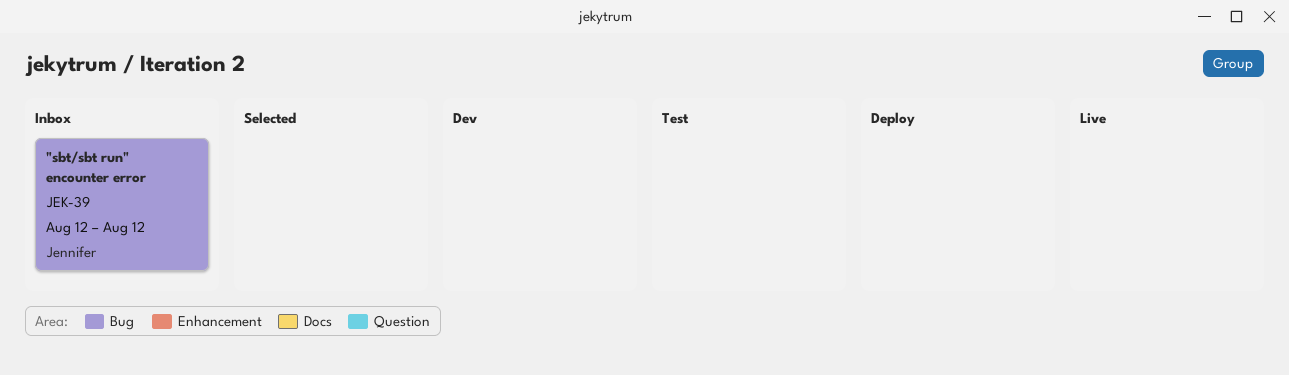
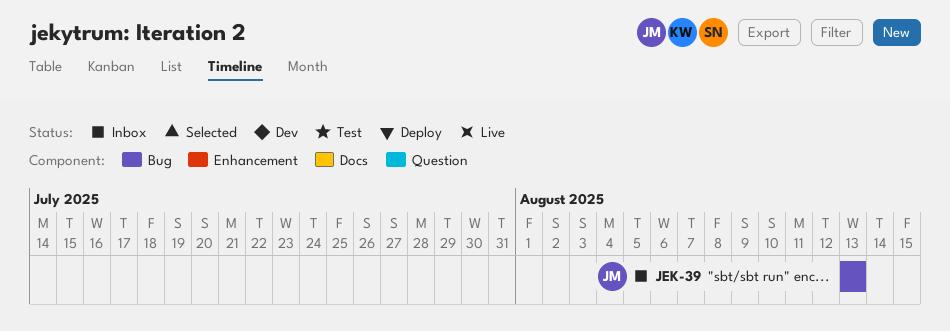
JEK-39, start: Aug 12 -> Aug 13
JEK-39, due: Aug 12 -> Aug 13

